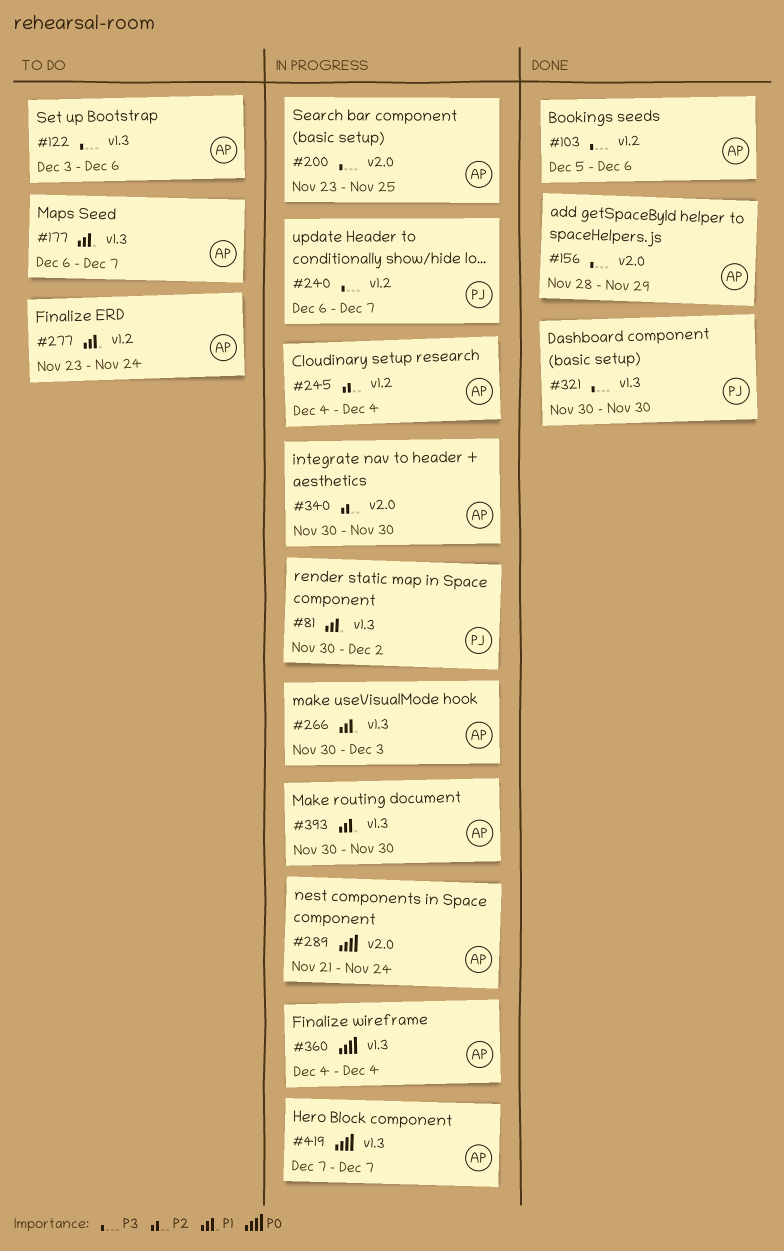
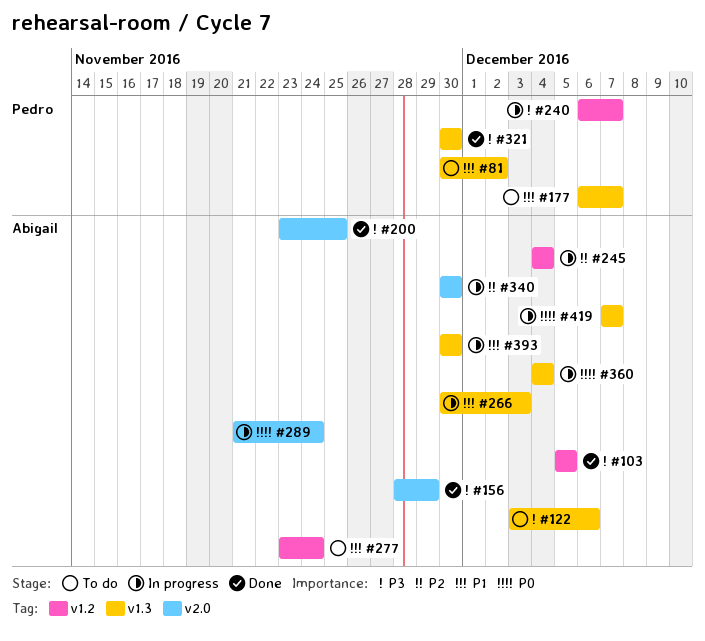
#81, status: In progress -> To do
#103, due: Dec 6 -> Dec 5
#177, owner: Abigail -> Pedro
#200, status: In progress -> Done

